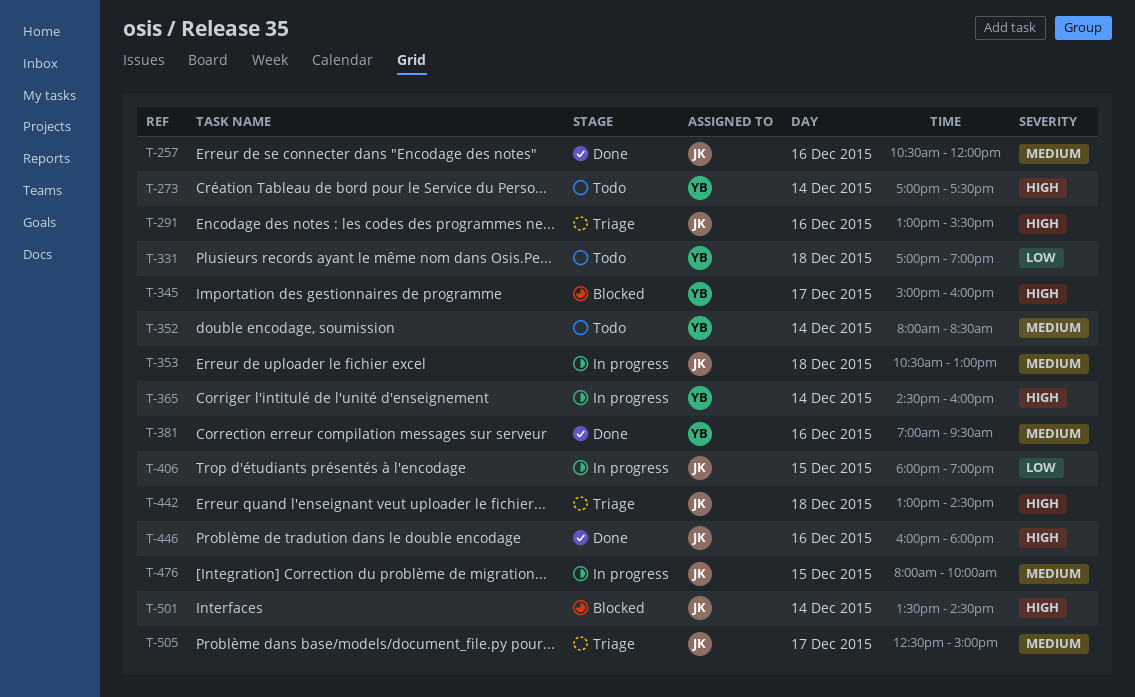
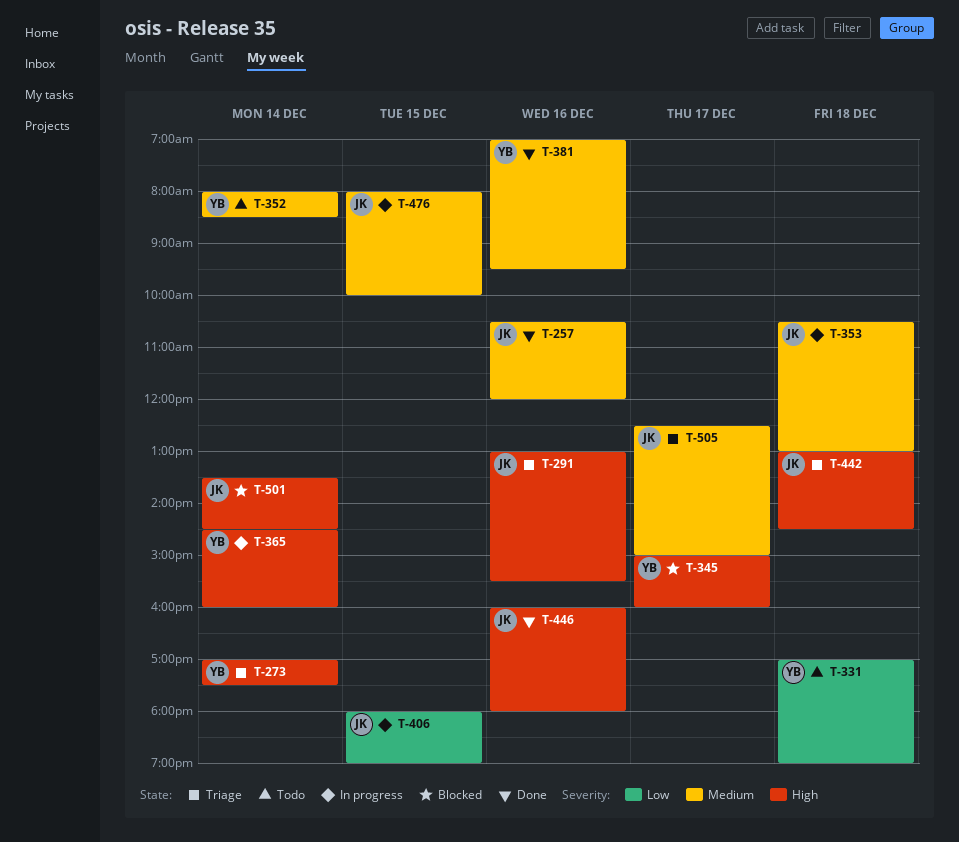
T-273, status: Todo -> Triage

